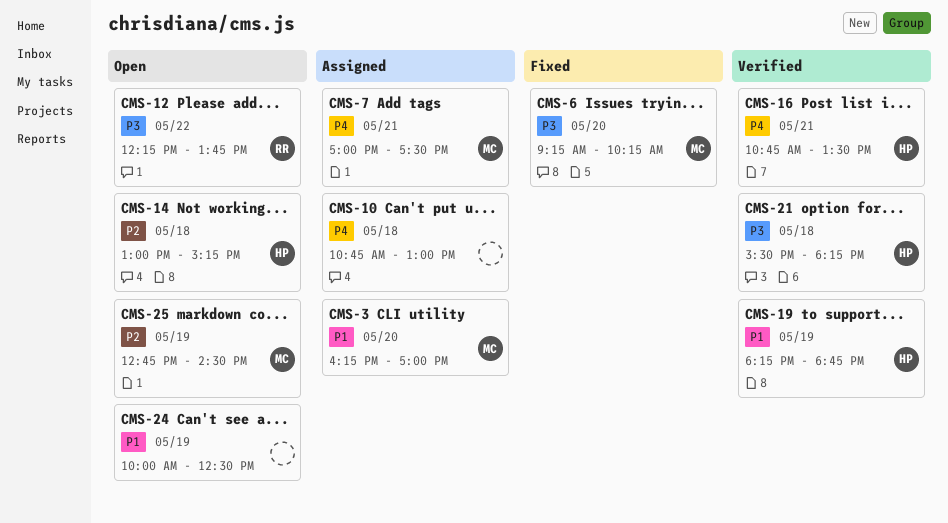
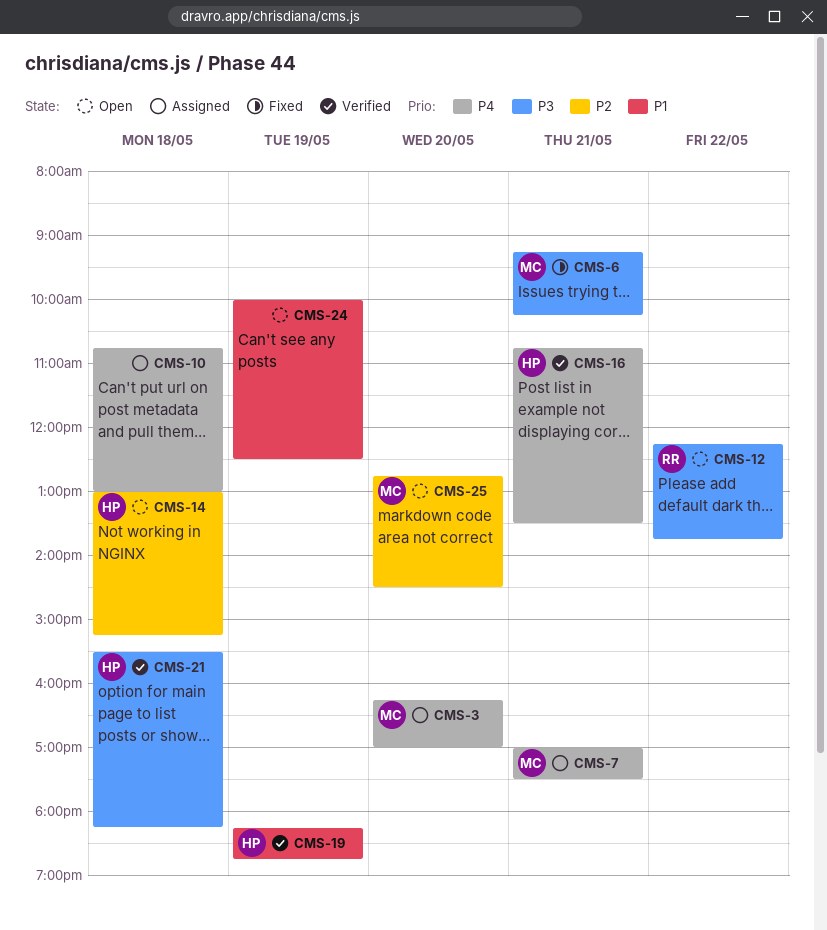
CMS-3, priority: P1 -> P4
CMS-6, day: May 20 -> May 21
CMS-25, day: May 19 -> May 20

